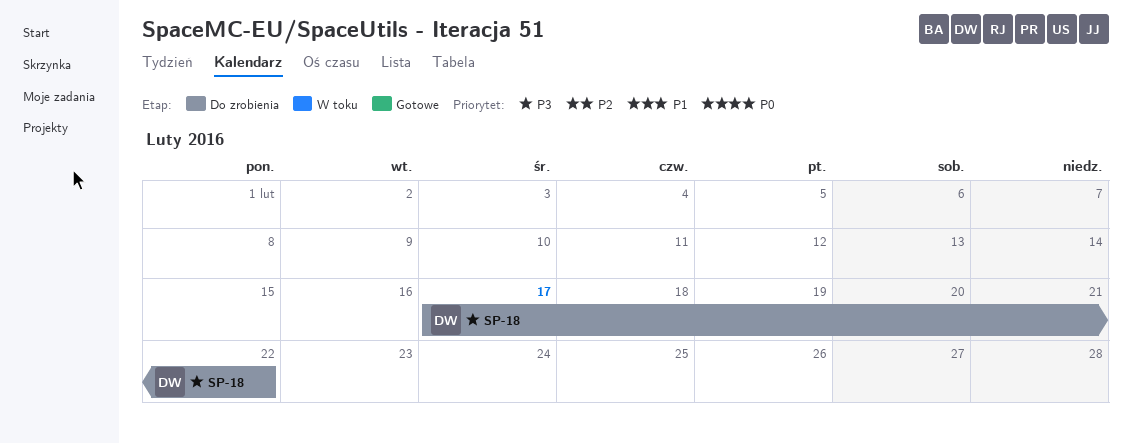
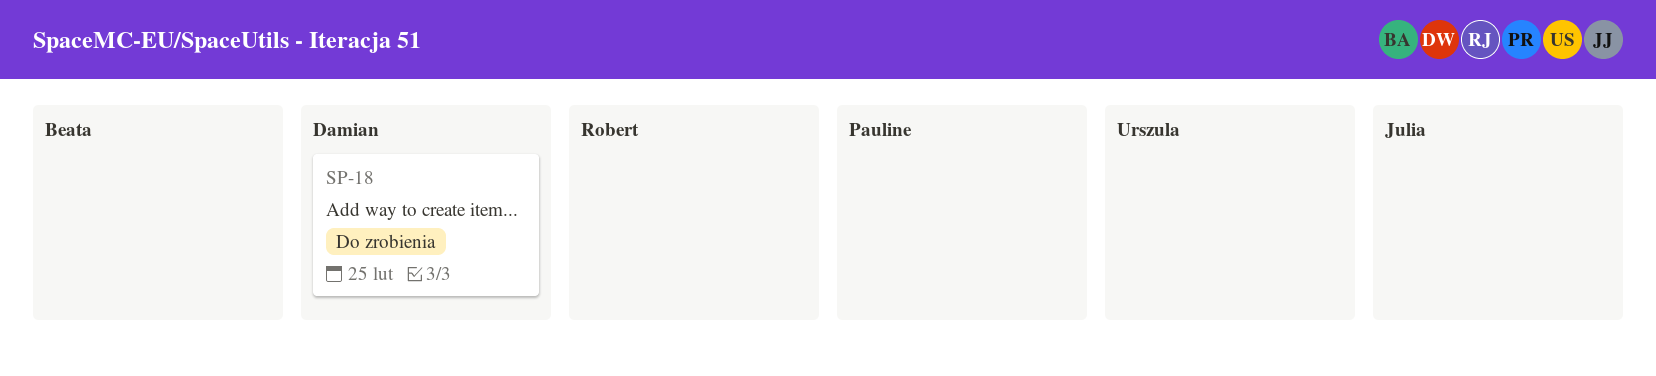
SP-18, due: Feb 22 -> Feb 25

